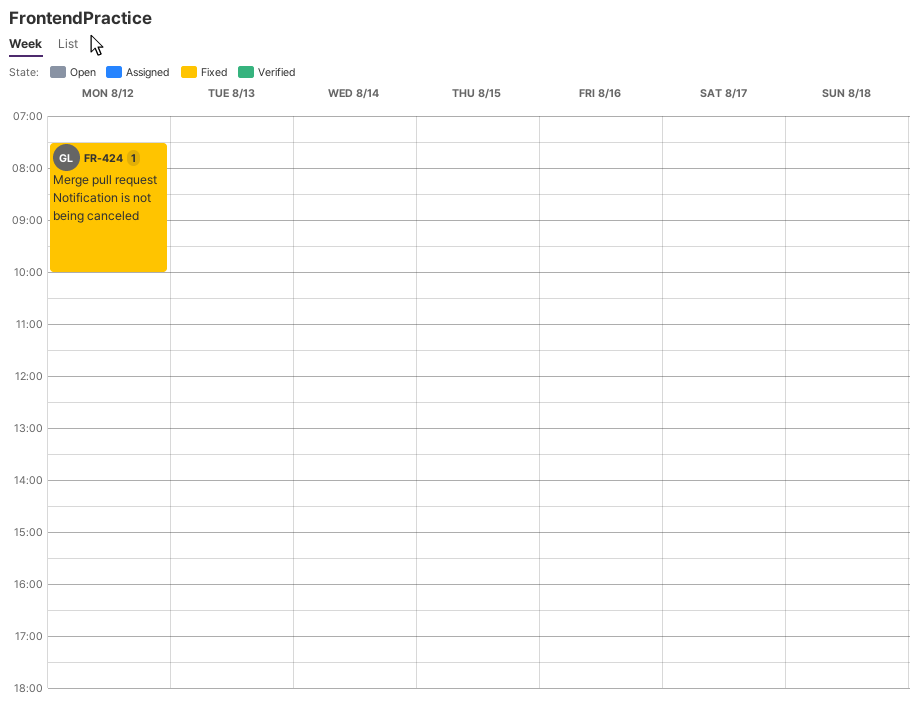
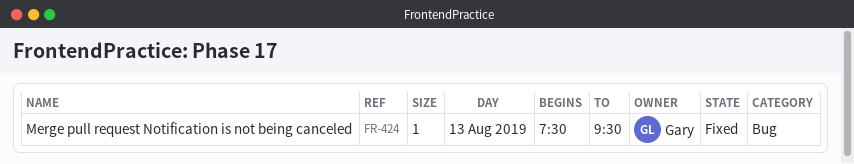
FR-424, day: Aug 12 -> Aug 13
FR-424, ends: 10:00 -> 09:30

